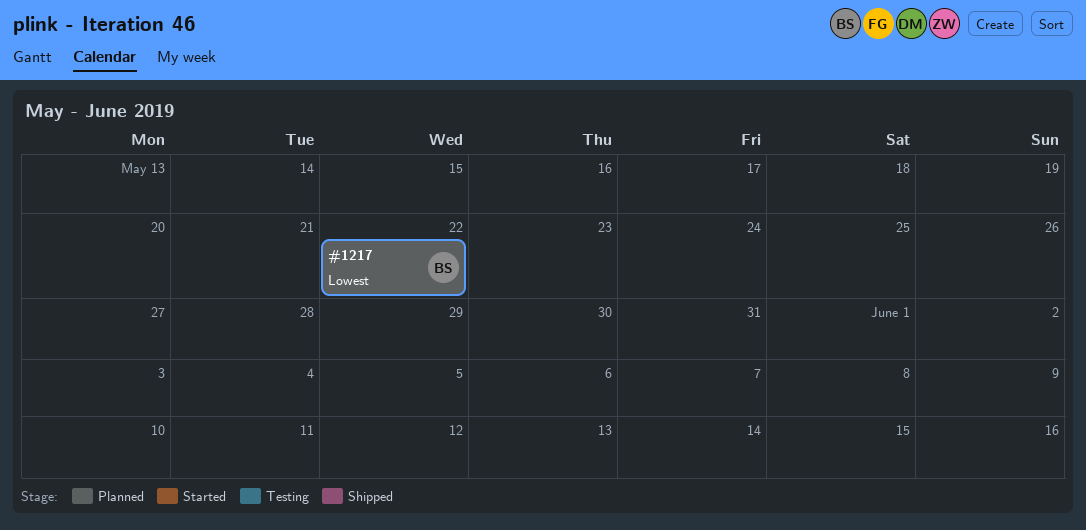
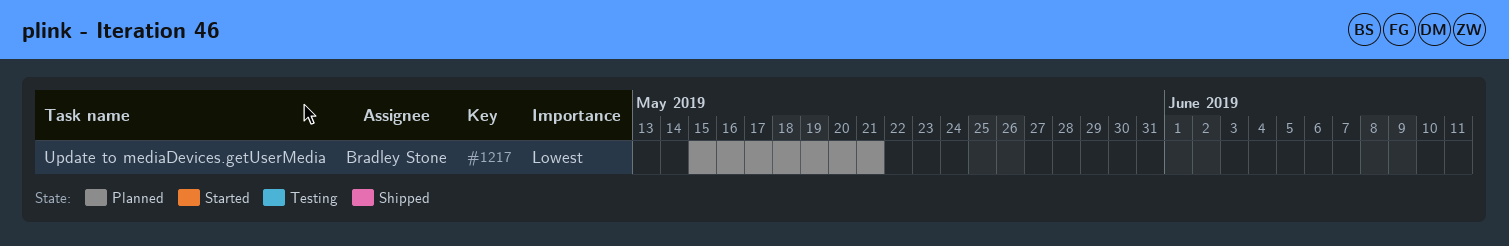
#1217, due: May 22 -> May 21

